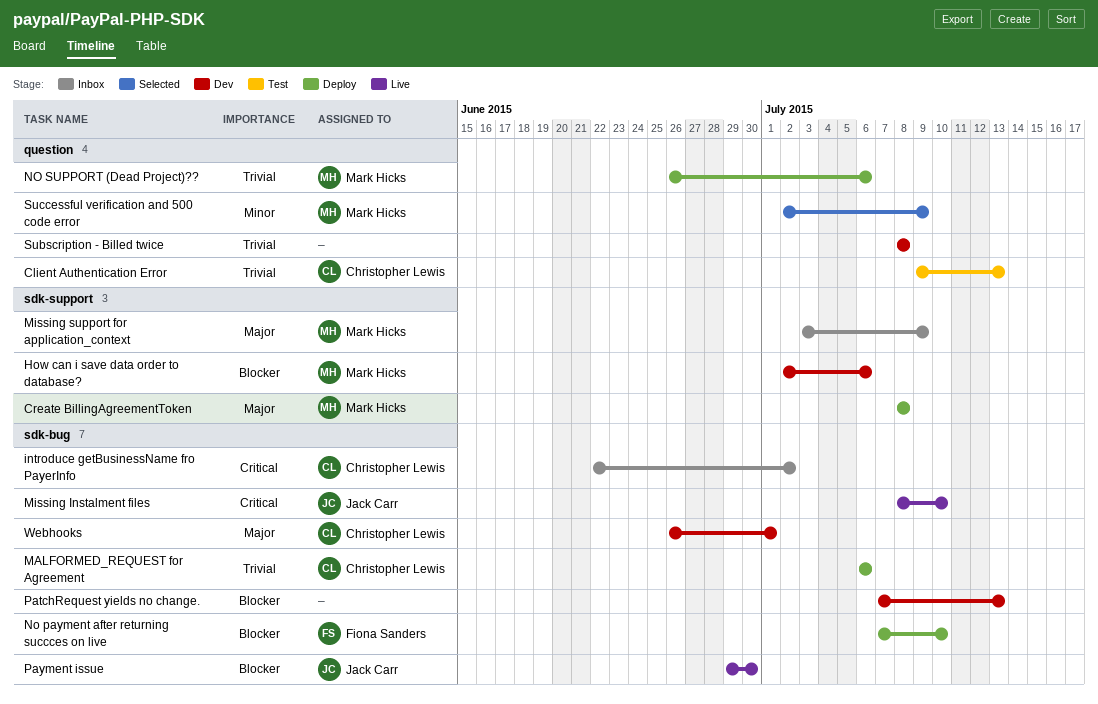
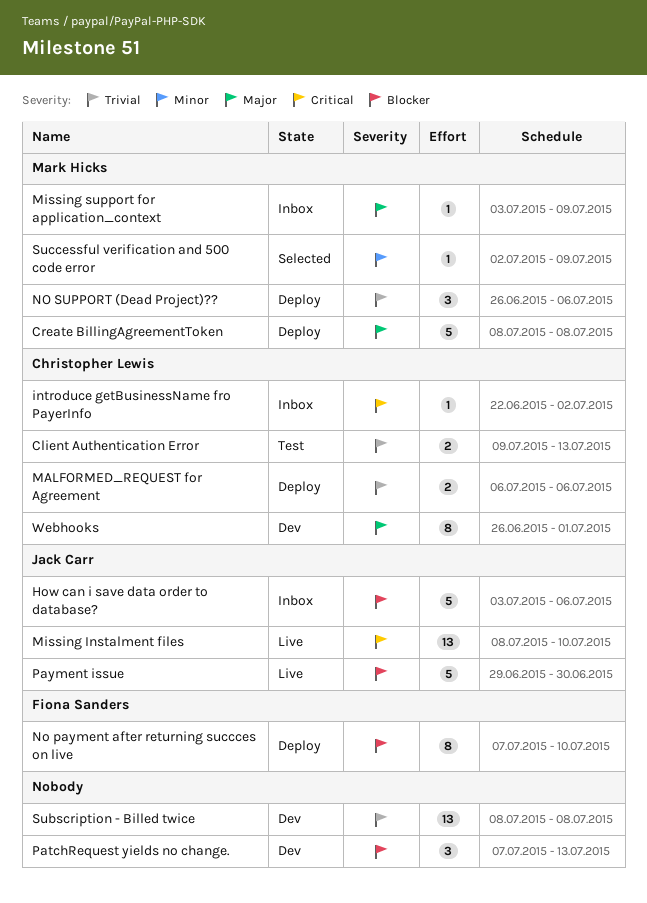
How can i save data order to database?, status: Dev -> Inbox
How can i save data order to database?, owner: Mark Hicks -> Jack Carr
How can i save data order to database?, start: Jul 2 -> Jul 3

